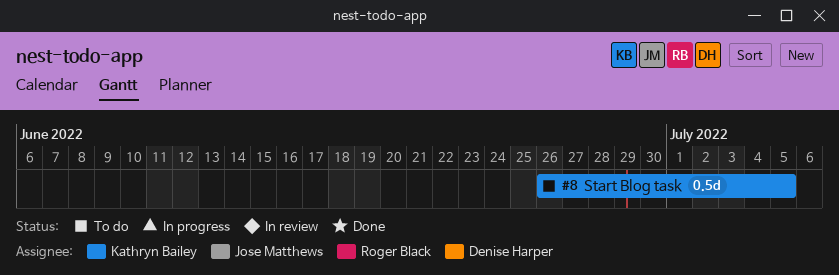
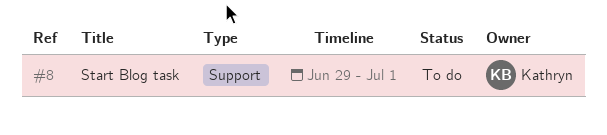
#8, start: Jun 26 -> Jun 29
#8, due: Jul 5 -> Jul 1

